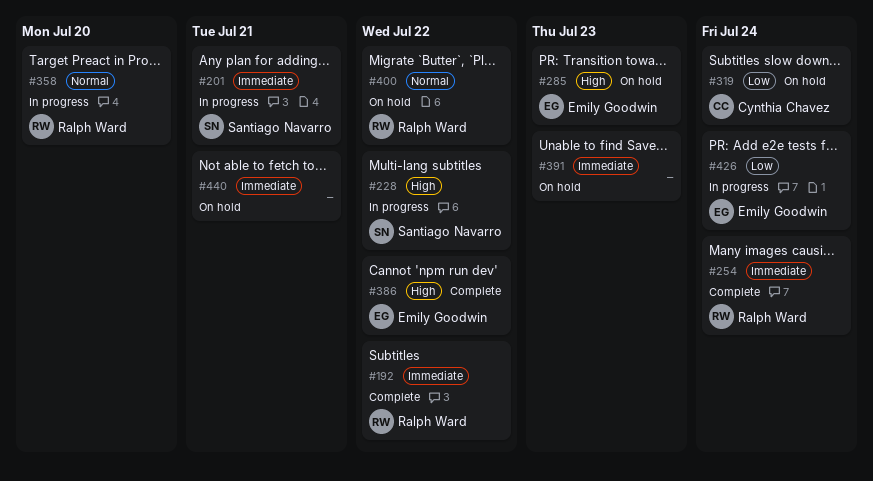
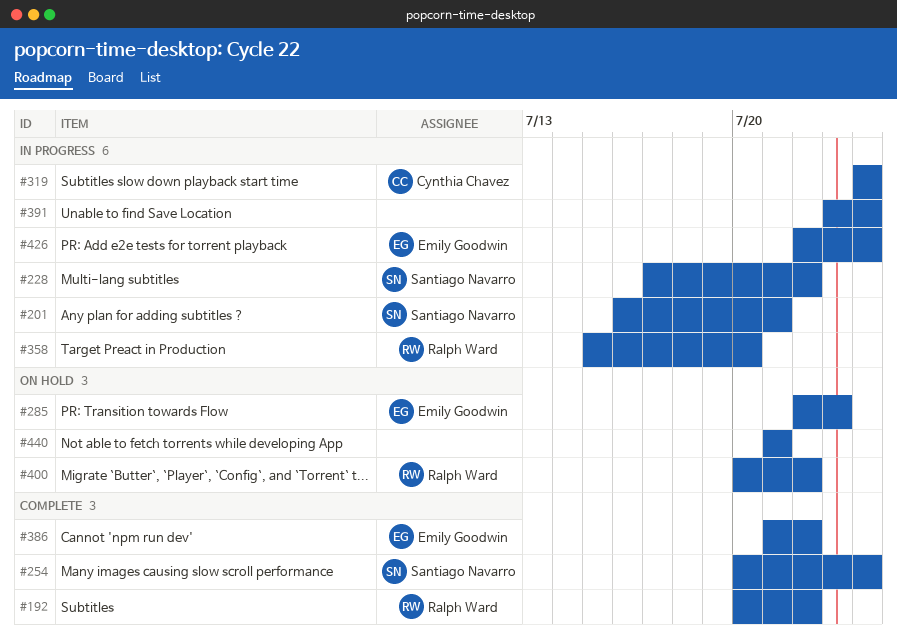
#254, owner: Ralph Ward -> Santiago Navarro
#319, status: On hold -> In progress
#391, status: On hold -> In progress
#391, due: Jul 23 -> Jul 24

